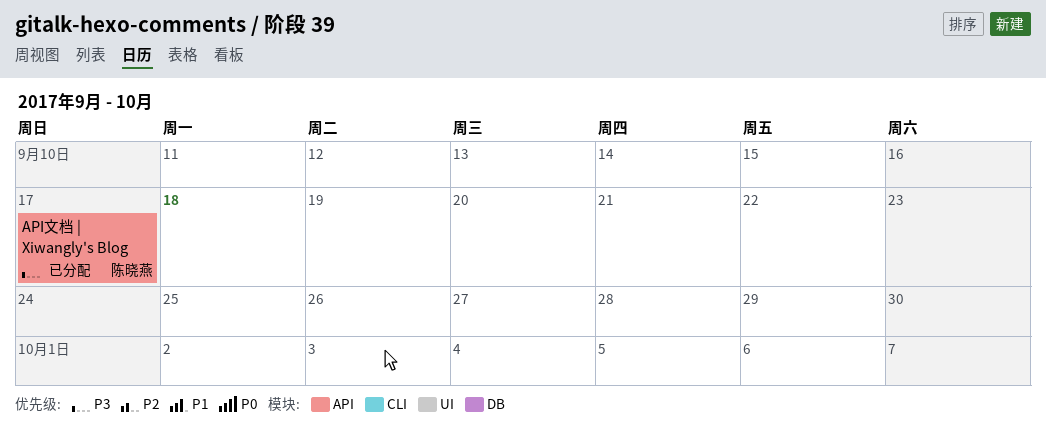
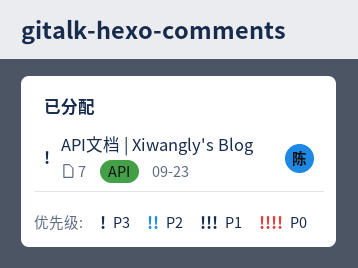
API文档 | Xiwangly's Blog, due: Sep 17 -> Sep 23

